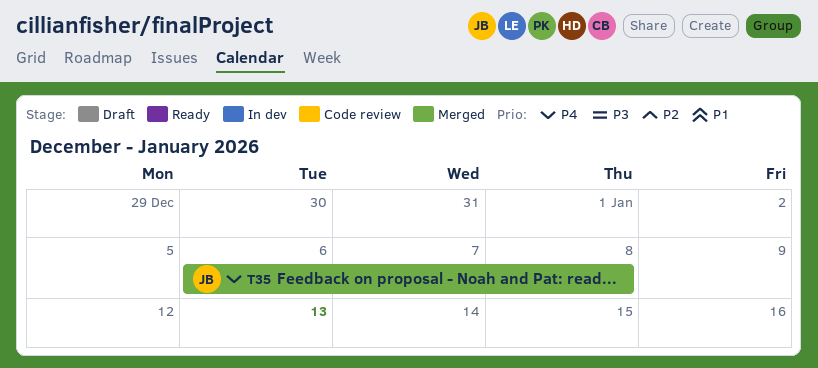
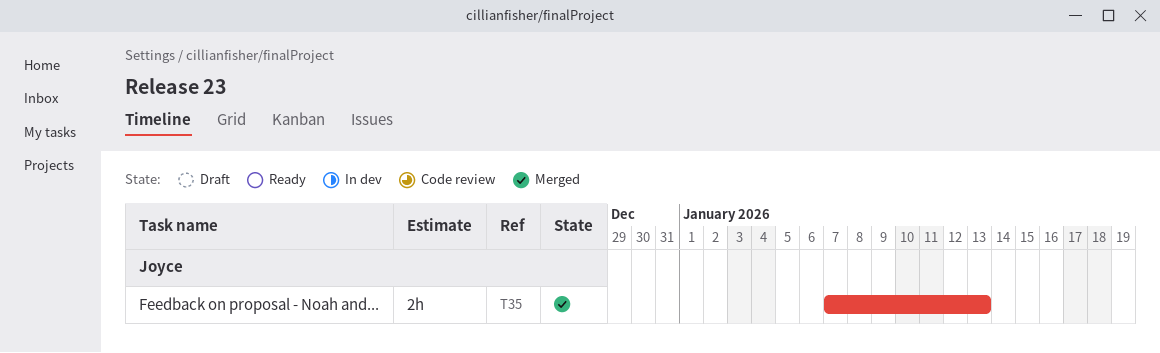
T35, start: Jan 6 -> Jan 7
T35, due: Jan 8 -> Jan 13

